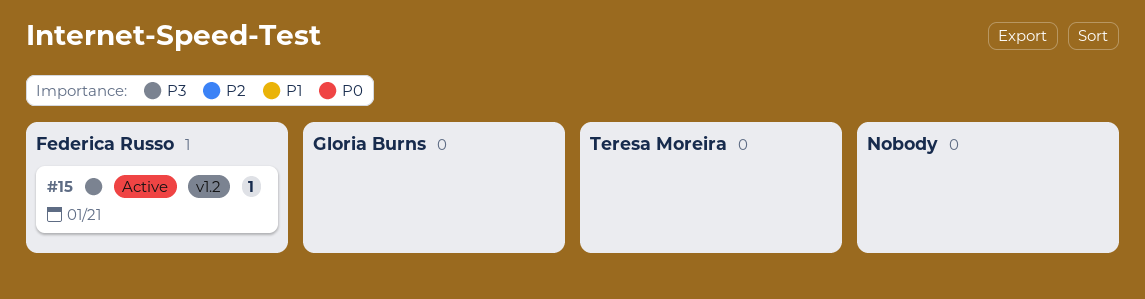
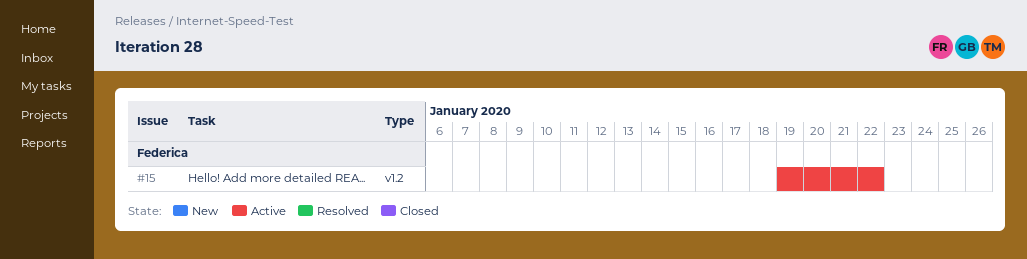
#15, due: Jan 21 -> Jan 22

